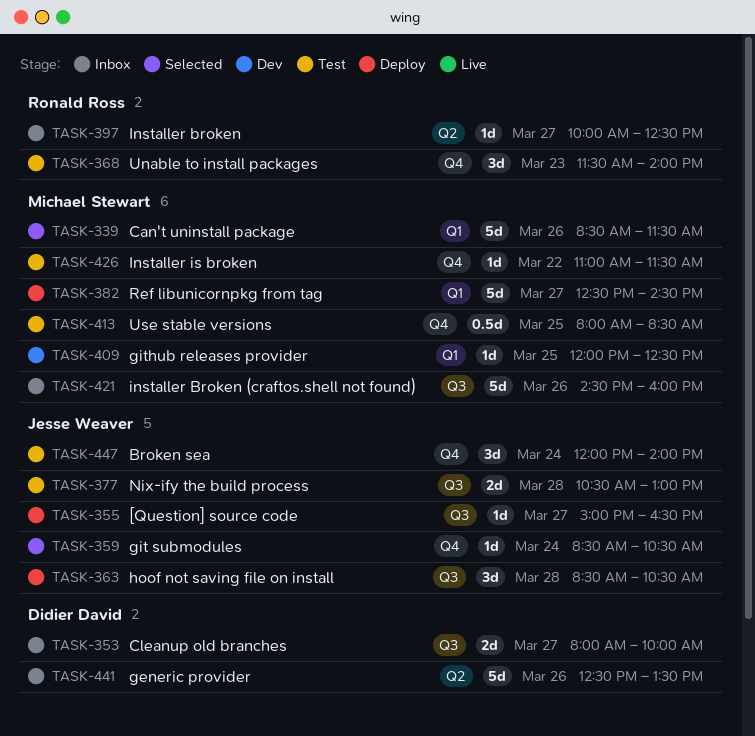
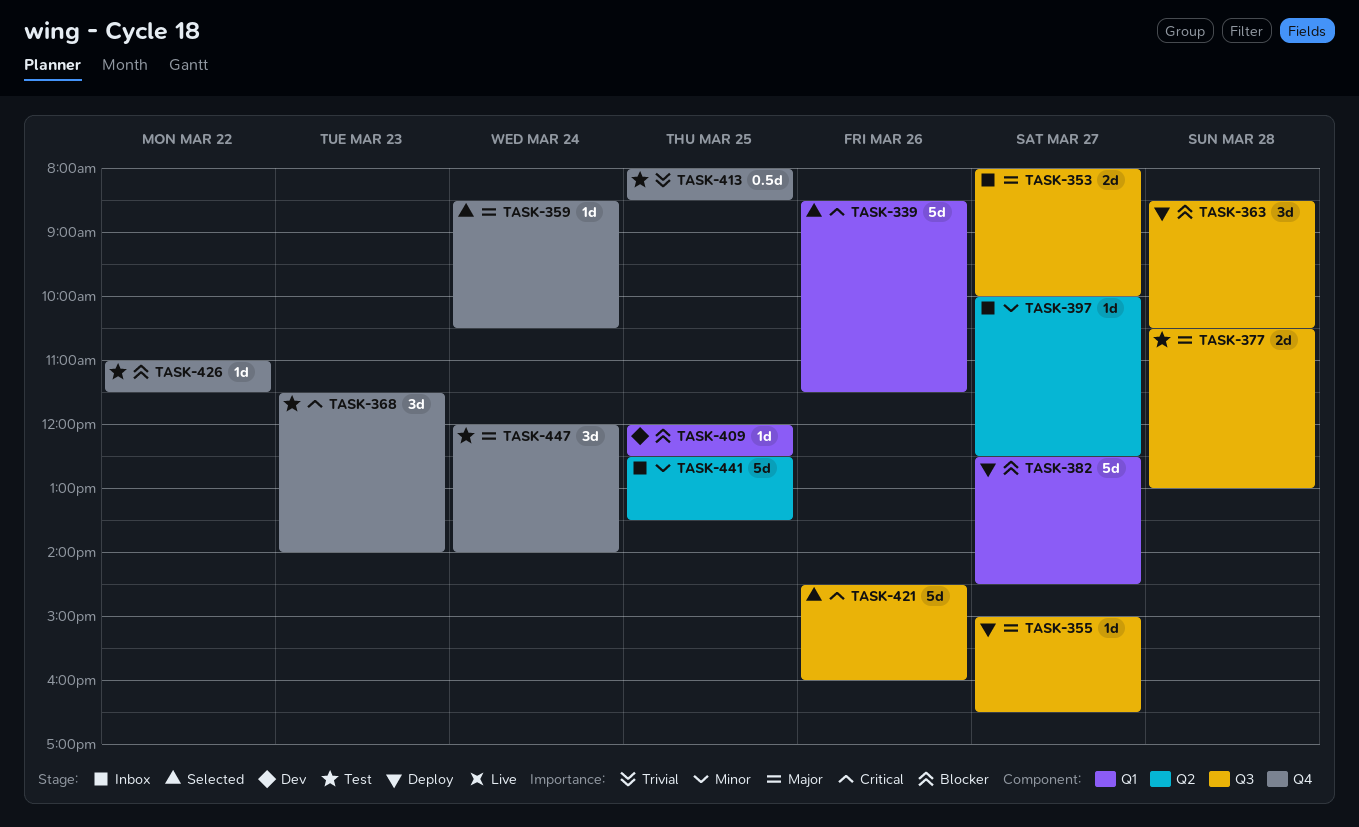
TASK-421, status: Inbox -> Selected
TASK-441, day: Mar 26 -> Mar 25

